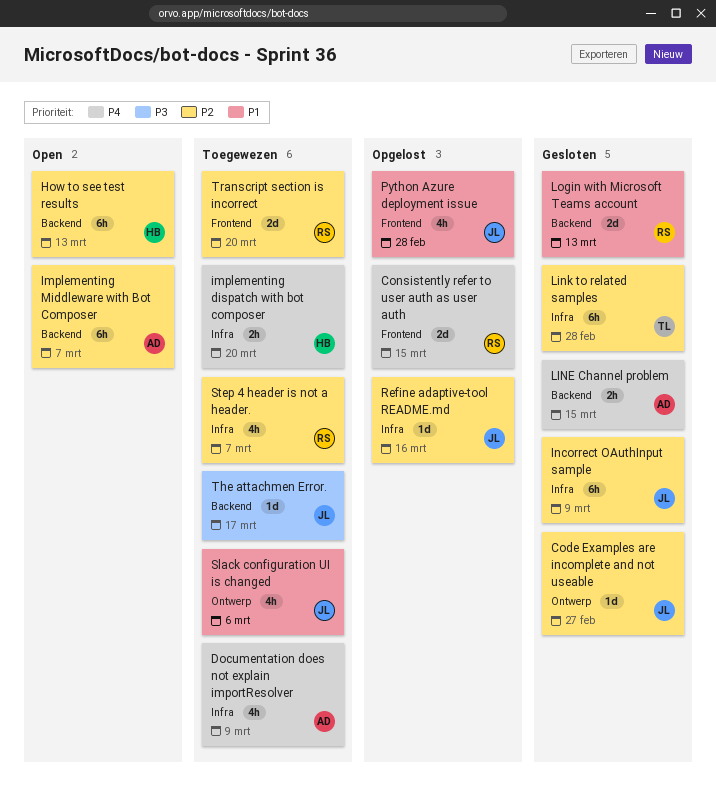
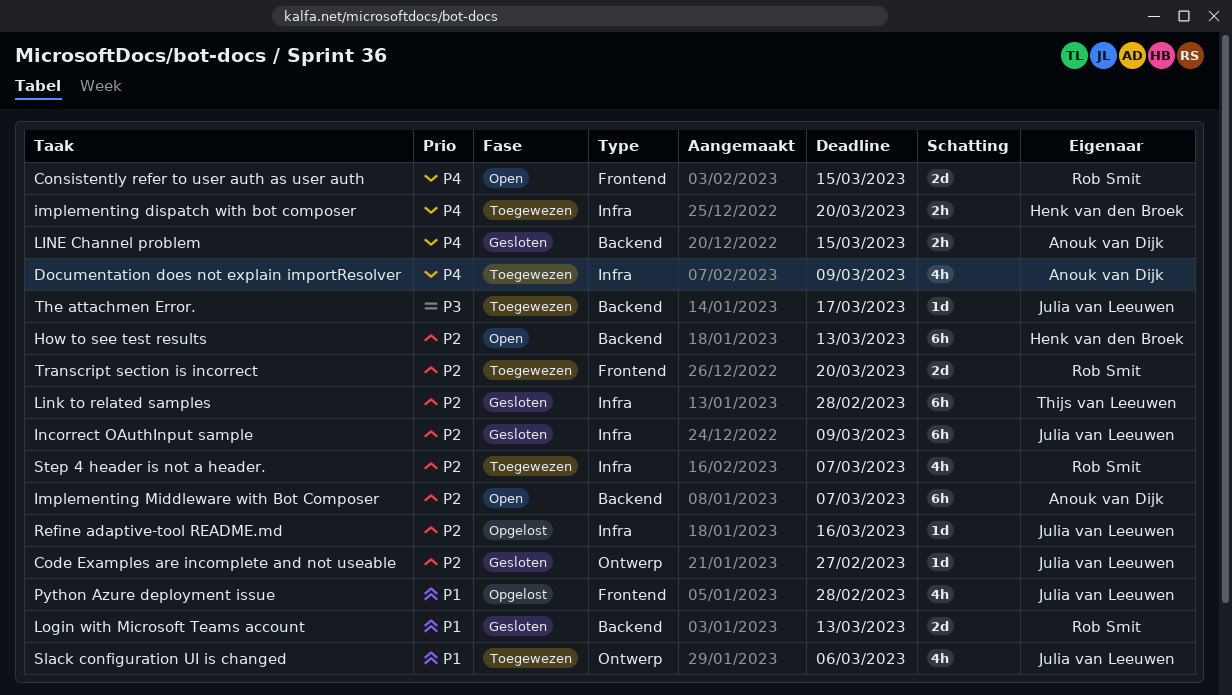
Consistently refer to user auth as user auth, status: Opgelost -> Open

